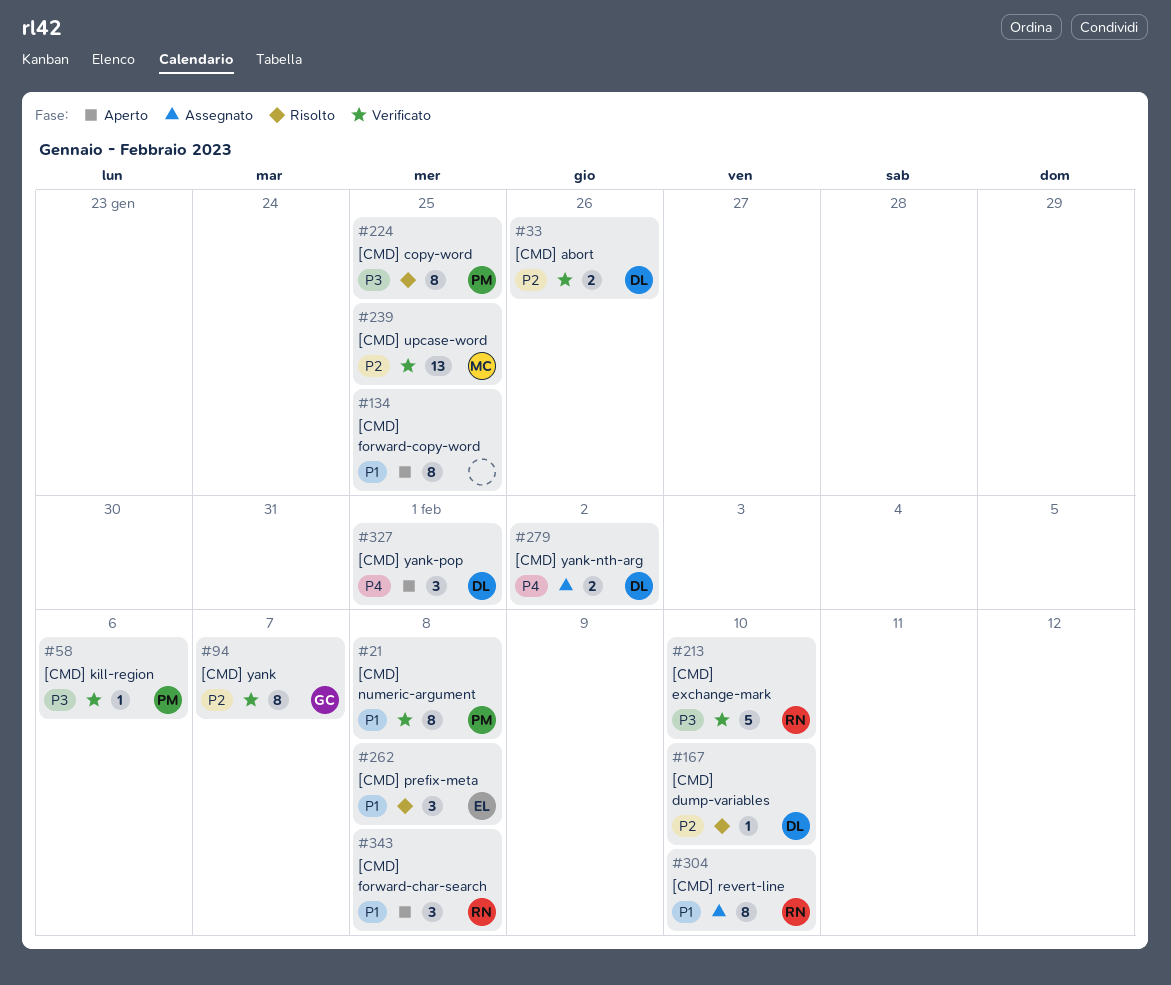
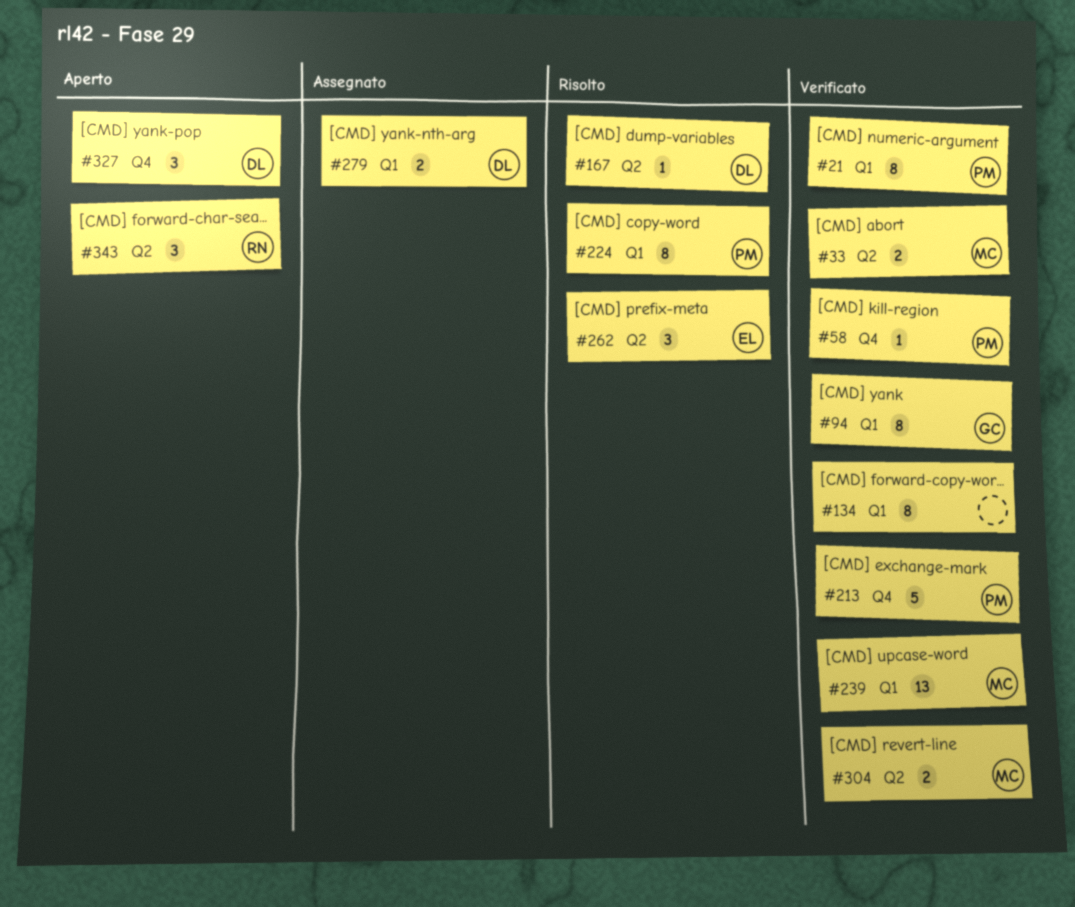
#33, owner: DL -> MC
#134, status: Aperto -> Verificato
#213, owner: RN -> PM
#304, status: Assegnato -> Verificato
#304, owner: RN -> MC
#304, estimate: 8 -> 2

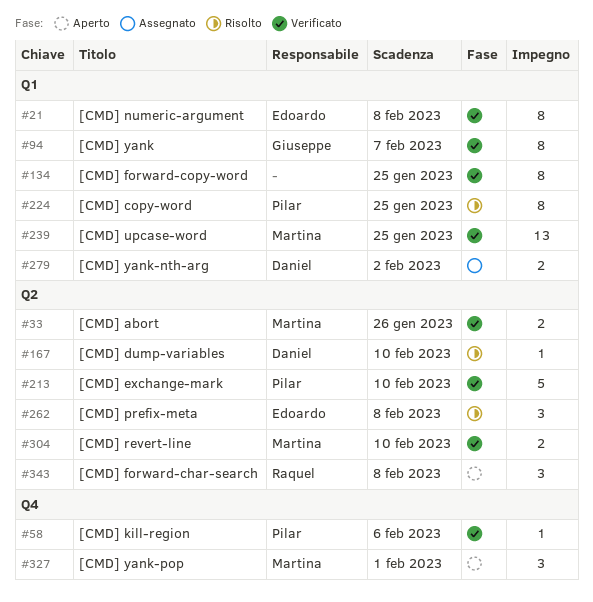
#21, owner: Pilar -> Edoardo
#213, label: Q4 -> Q2
#327, owner: Daniel -> Martina

